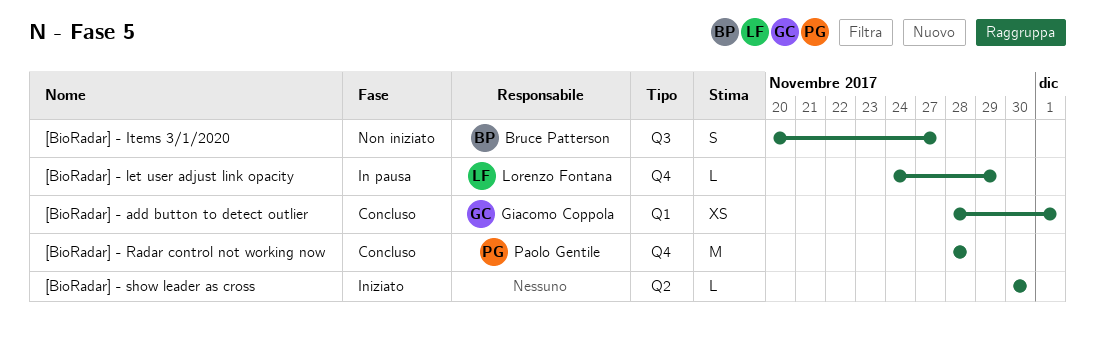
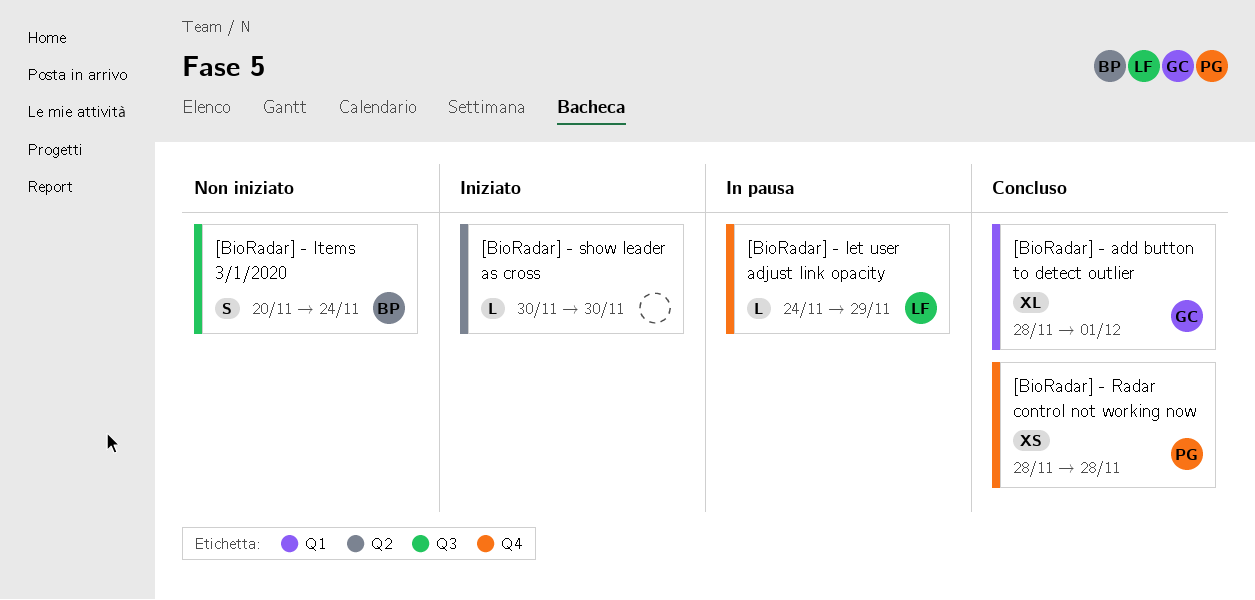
[BioRadar] - add button to detect outlier, estimate: XS -> XL
[BioRadar] - Items 3/1/2020, due: Nov 27 -> Nov 24
[BioRadar] - Radar control not working now, estimate: M -> XS

